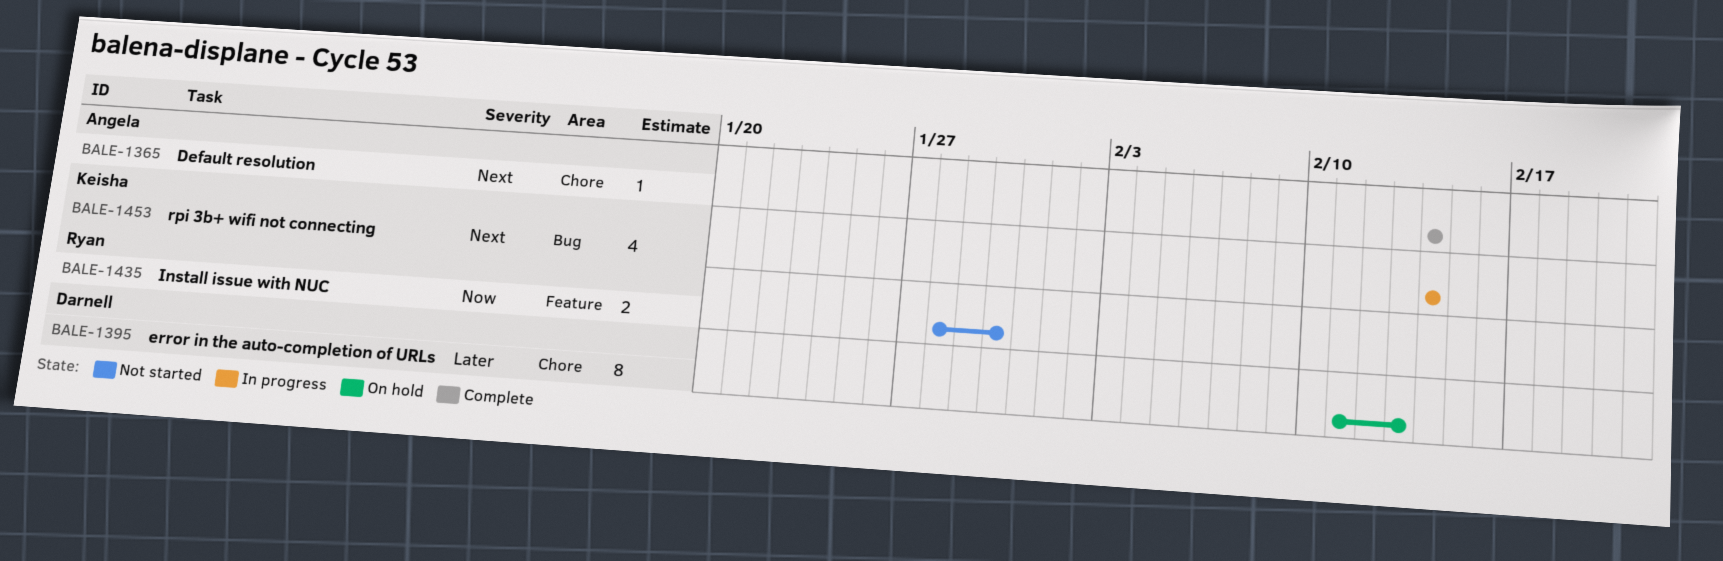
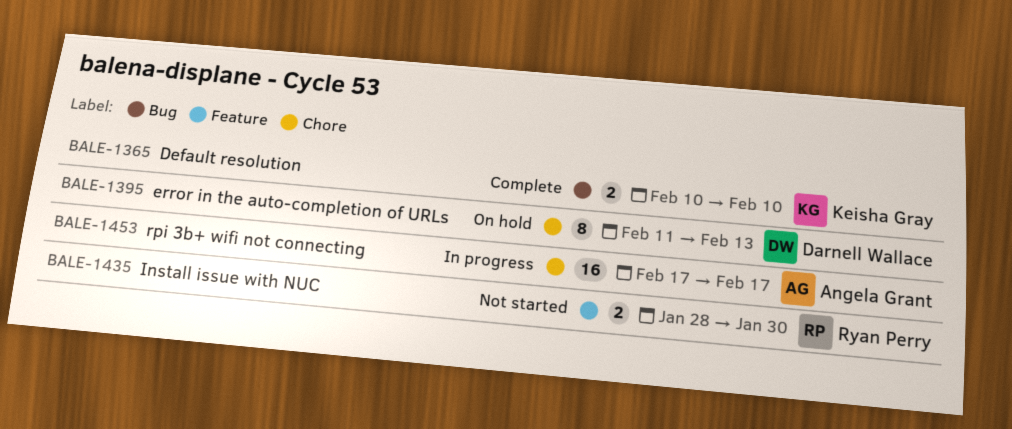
BALE-1365, owner: Angela Grant -> Keisha Gray
BALE-1365, label: Chore -> Bug
BALE-1365, estimate: 1 -> 2
BALE-1365, start: Feb 14 -> Feb 10
BALE-1365, due: Feb 14 -> Feb 10
BALE-1453, owner: Keisha Gray -> Angela Grant
BALE-1453, label: Bug -> Chore
BALE-1453, estimate: 4 -> 16
BALE-1453, start: Feb 14 -> Feb 17
BALE-1453, due: Feb 14 -> Feb 17

